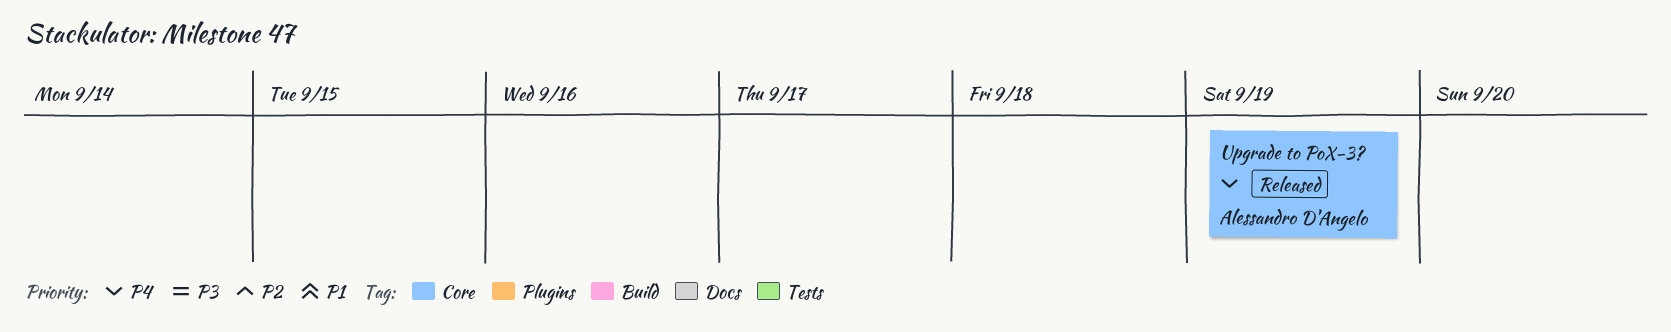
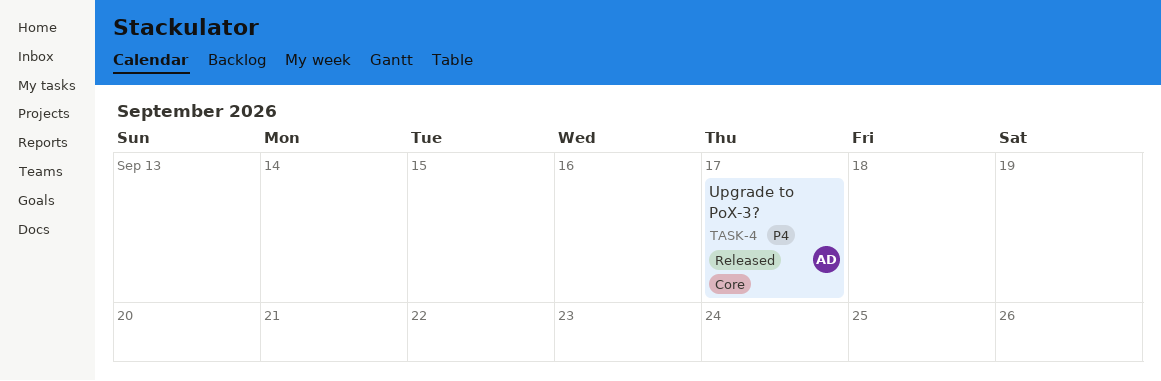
Upgrade to PoX-3?, due: Sep 19 -> Sep 17

